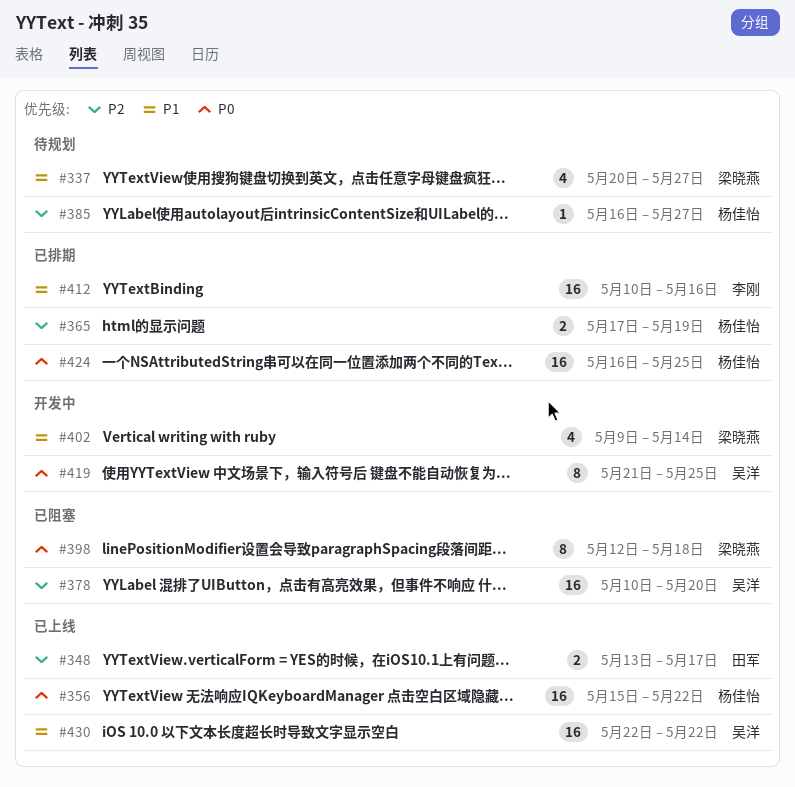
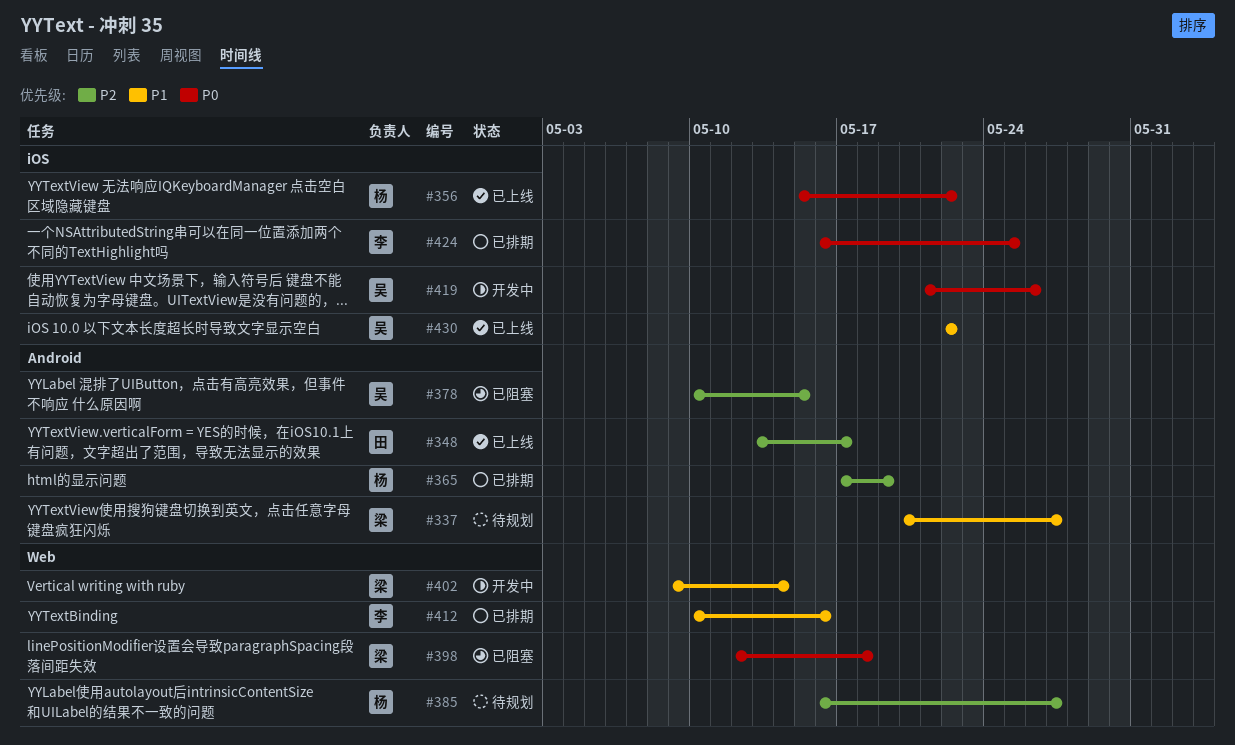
#378, due: May 20 -> May 15
#419, due: May 25 -> May 26
#424, owner: 杨佳怡 -> 李刚

